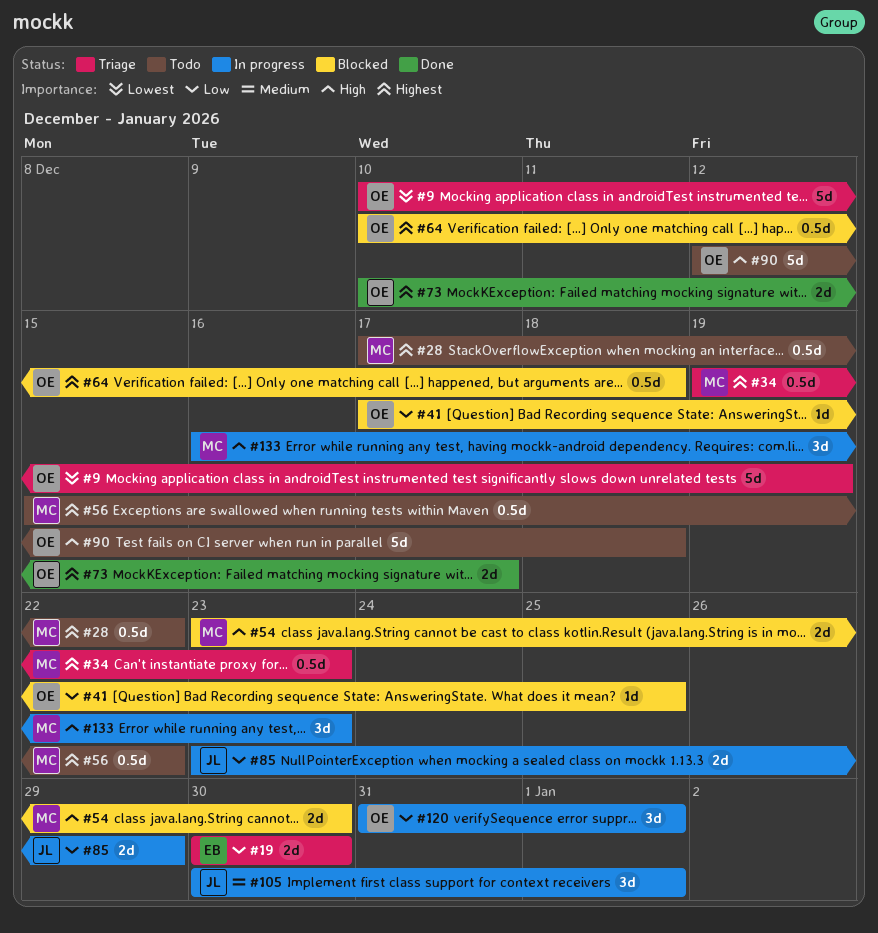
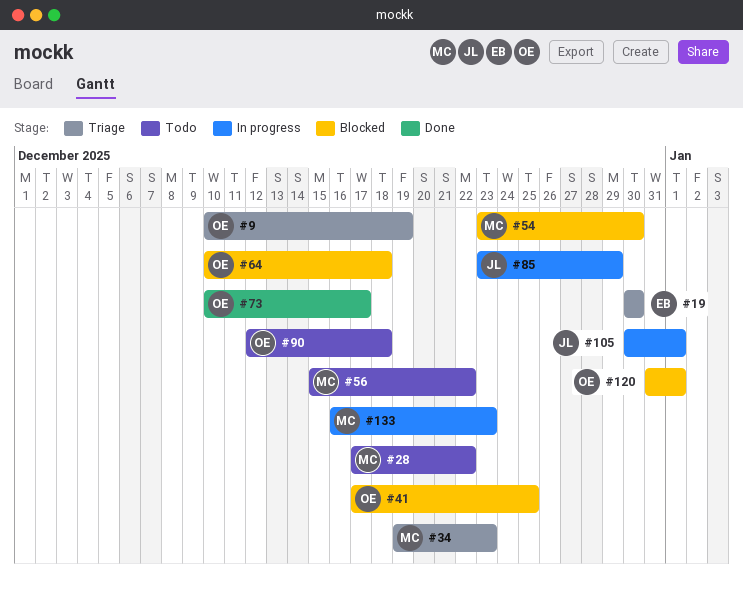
#120, status: In progress -> Blocked

